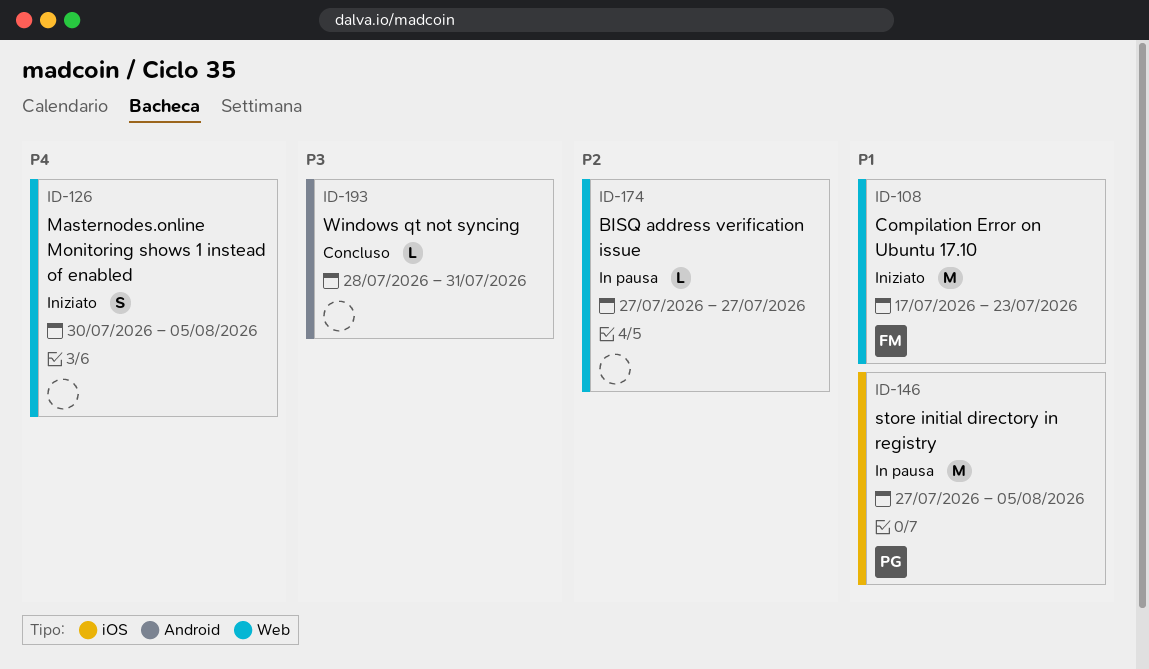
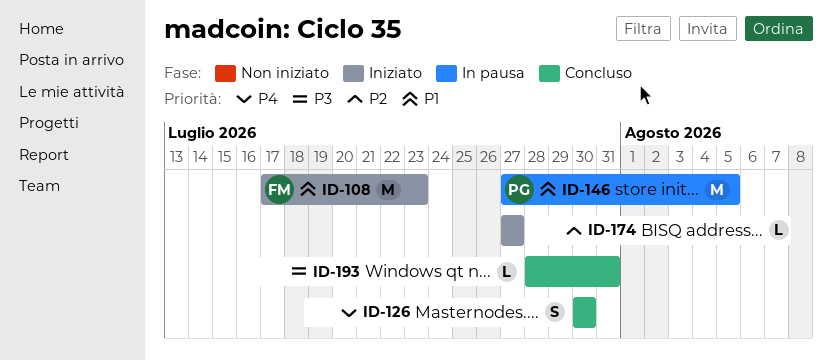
ID-126, status: Iniziato -> Concluso
ID-126, due: Aug 5 -> Jul 30
ID-174, status: In pausa -> Iniziato

